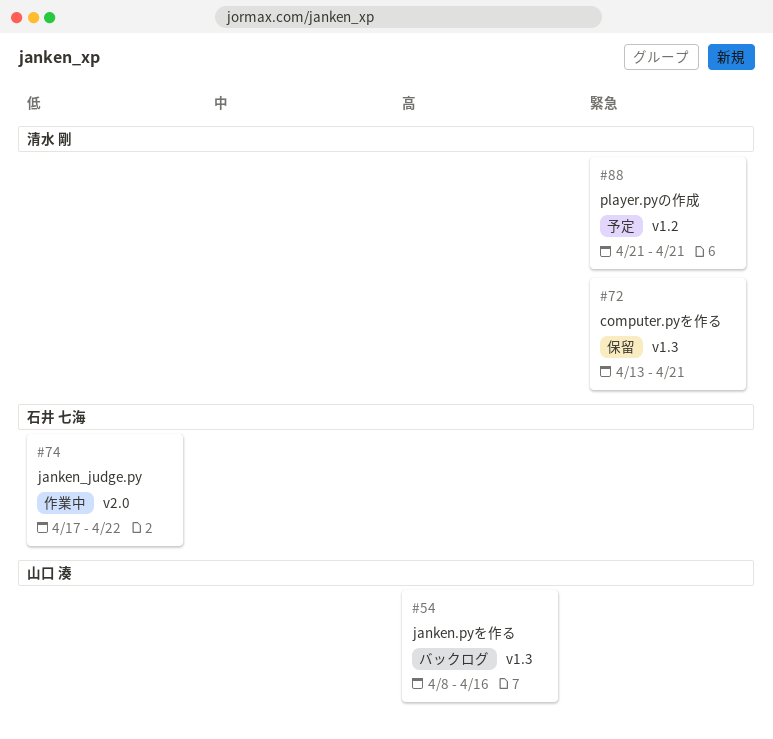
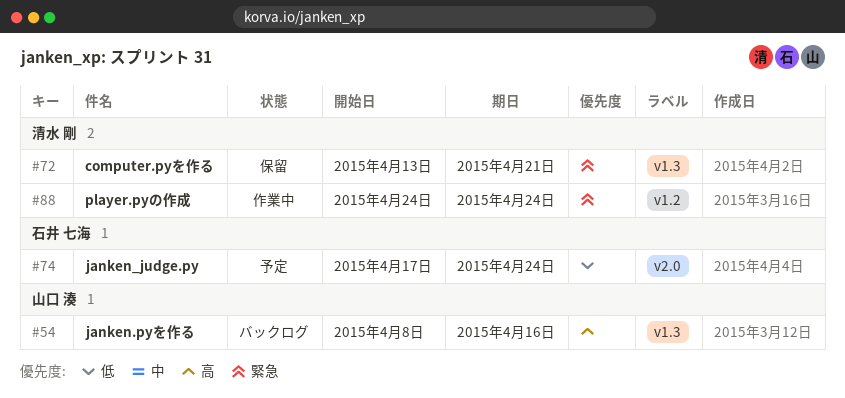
#74, status: 作業中 -> 予定
#74, due: Apr 22 -> Apr 24
#88, status: 予定 -> 作業中
#88, start: Apr 21 -> Apr 24
#88, due: Apr 21 -> Apr 24

